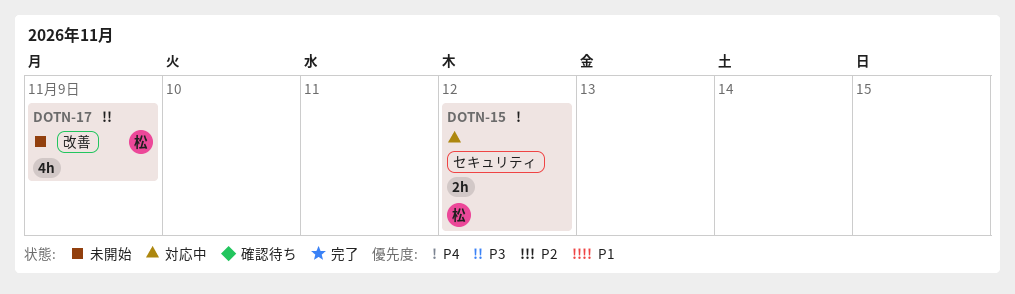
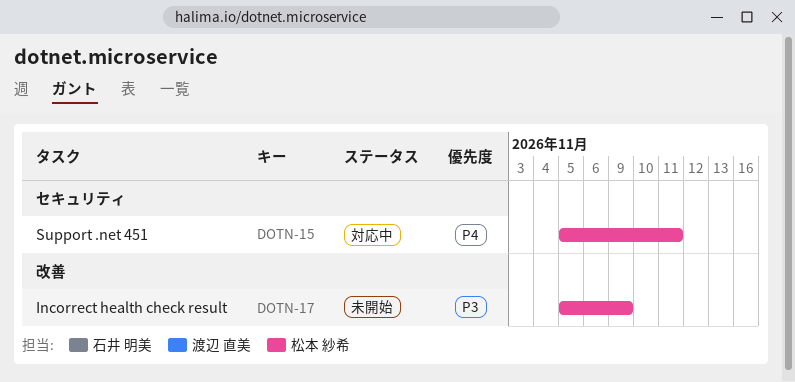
DOTN-15, due: Nov 12 -> Nov 11

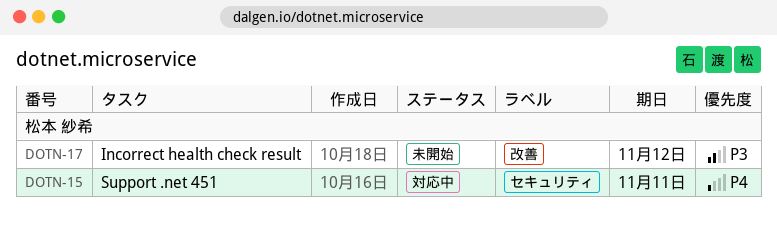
DOTN-17, due: Nov 9 -> Nov 12

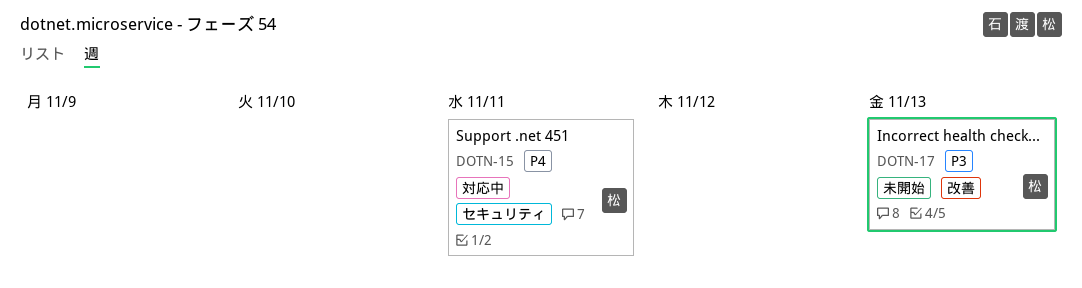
DOTN-17, due: Nov 12 -> Nov 13

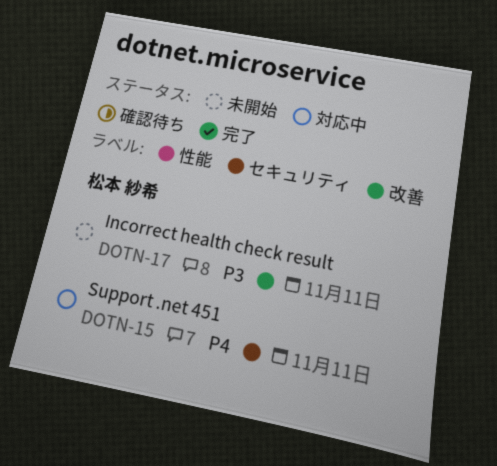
DOTN-17, due: Nov 13 -> Nov 11

